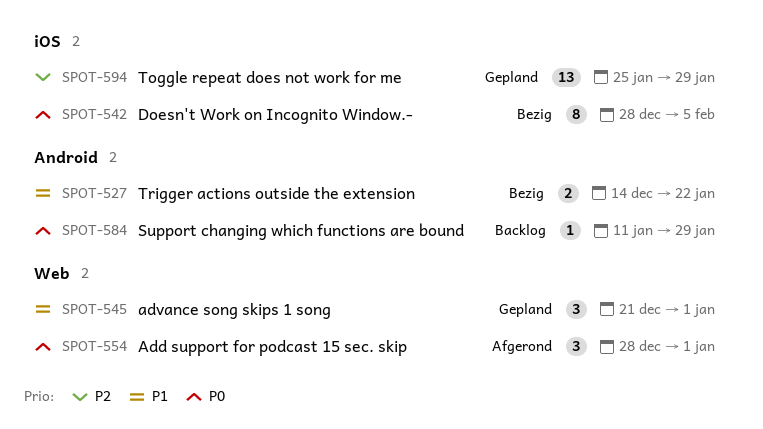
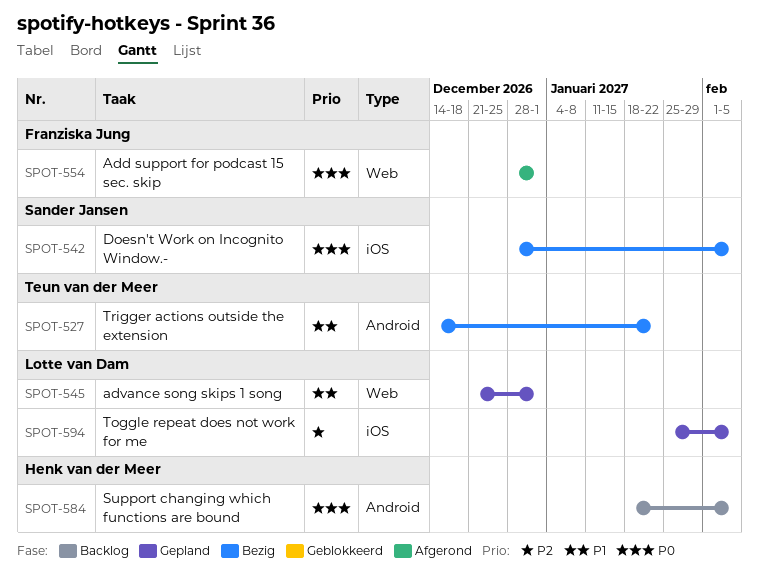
SPOT-584, start: Jan 11 -> Jan 18
SPOT-584, due: Jan 29 -> Feb 5
SPOT-594, due: Jan 29 -> Feb 5

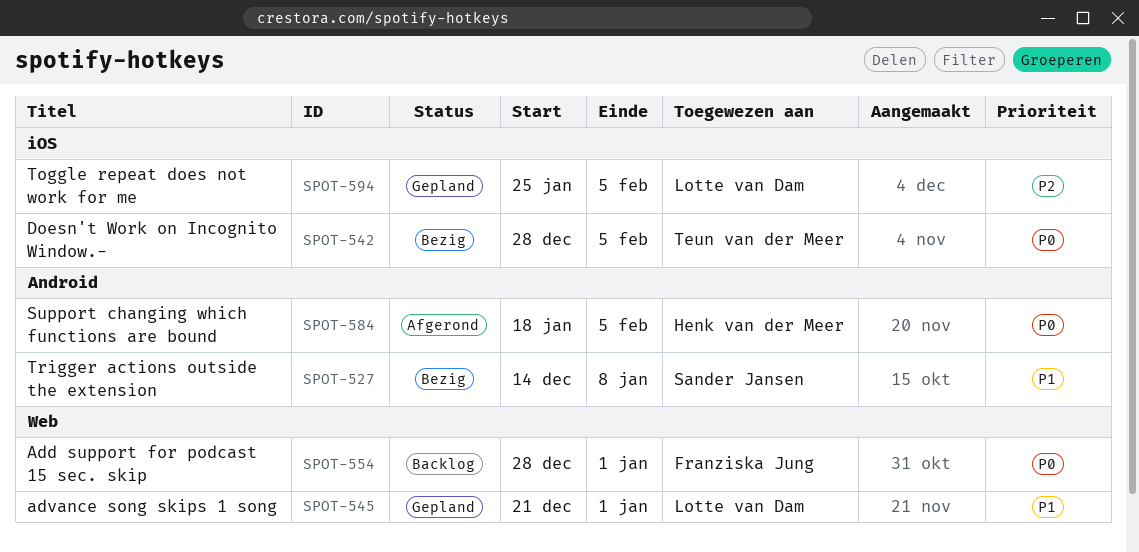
SPOT-527, owner: Teun van der Meer -> Sander Jansen
SPOT-527, due: Jan 22 -> Jan 8
SPOT-542, owner: Sander Jansen -> Teun van der Meer
SPOT-554, status: Afgerond -> Backlog
SPOT-584, status: Backlog -> Afgerond

